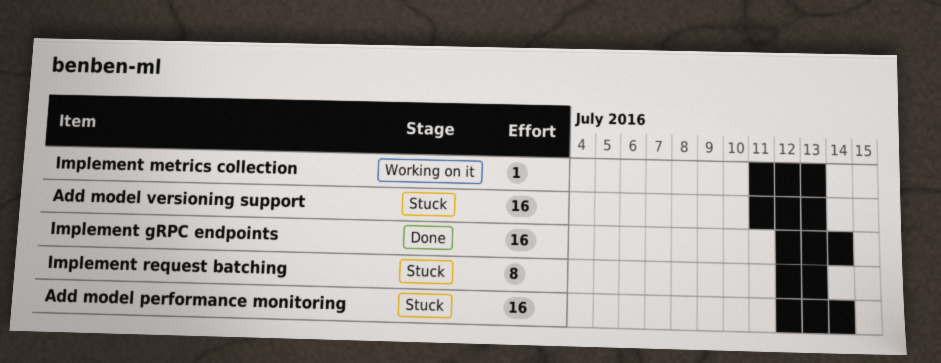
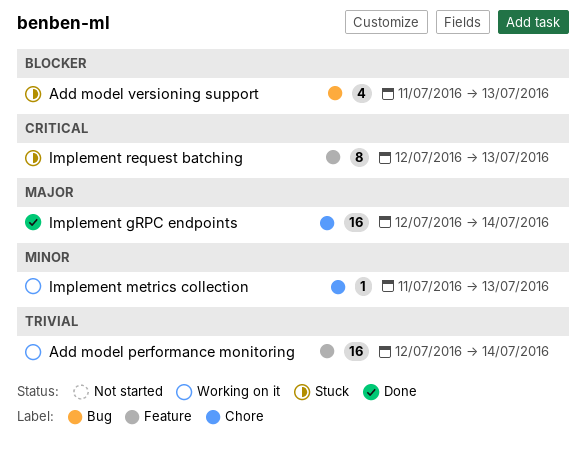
Add model performance monitoring, status: Stuck -> Working on it
Add model versioning support, estimate: 16 -> 4

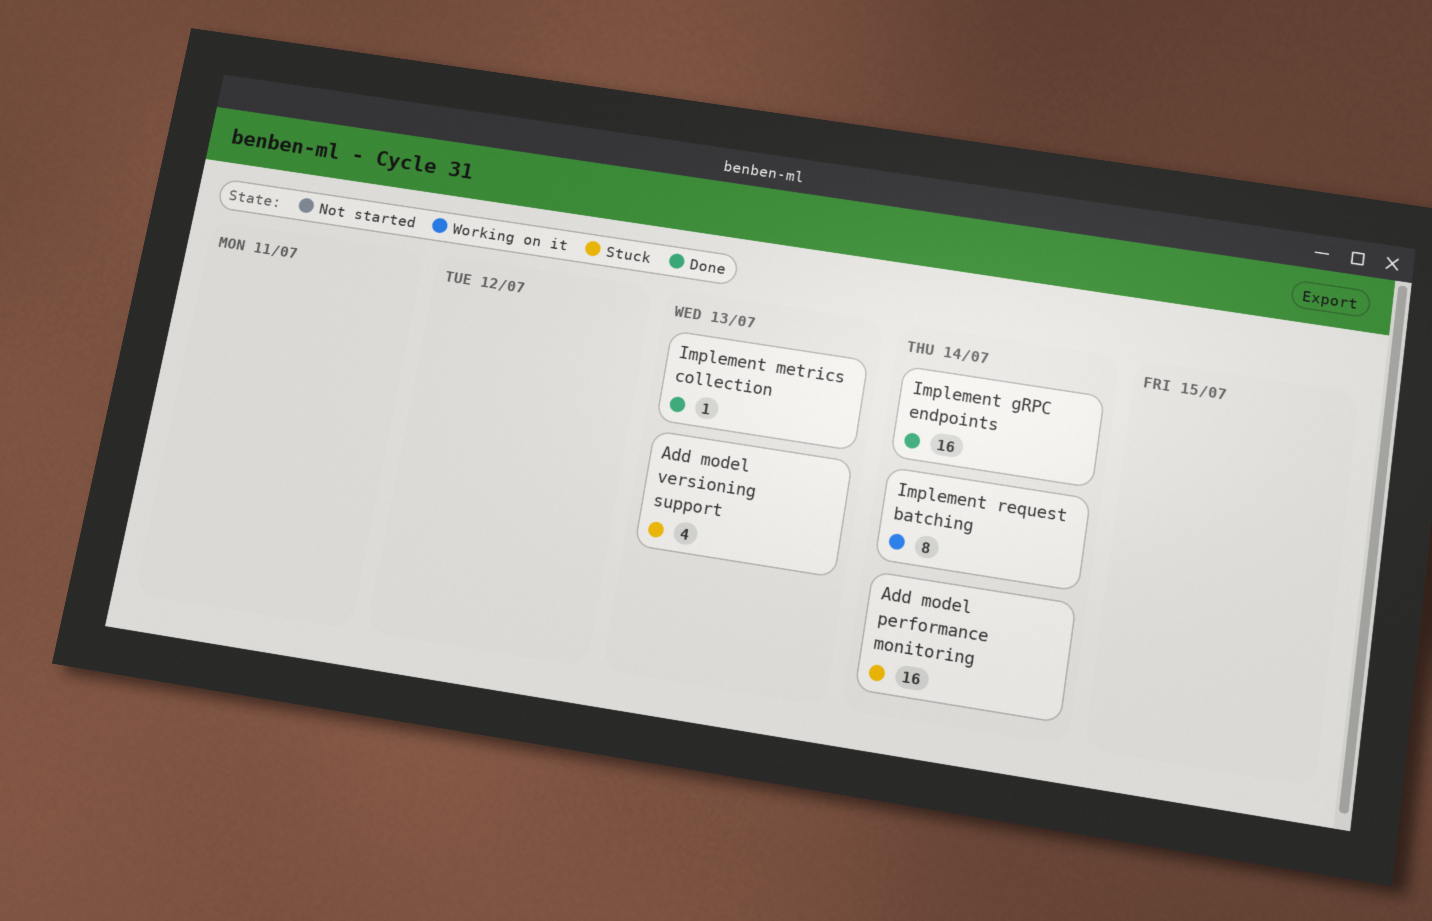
Add model performance monitoring, status: Working on it -> Stuck
Implement metrics collection, status: Working on it -> Done
Implement request batching, status: Stuck -> Working on it
Implement request batching, due: Jul 13 -> Jul 14

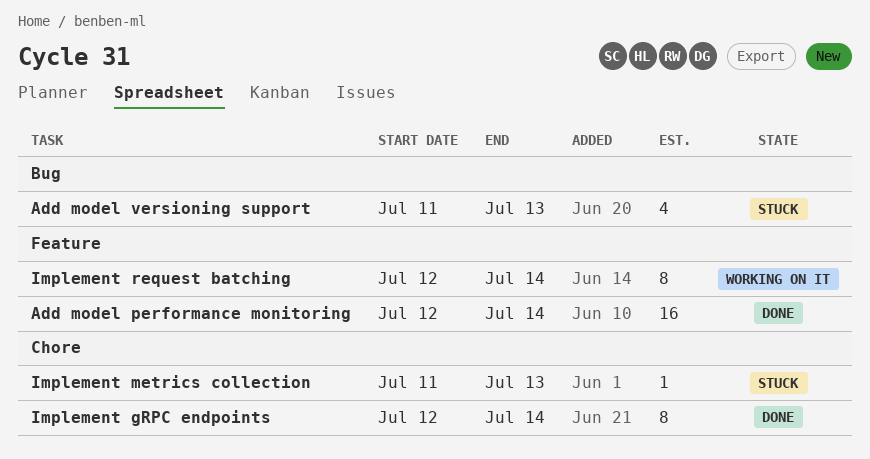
Add model performance monitoring, status: Stuck -> Done
Implement gRPC endpoints, estimate: 16 -> 8
Implement metrics collection, status: Done -> Stuck

